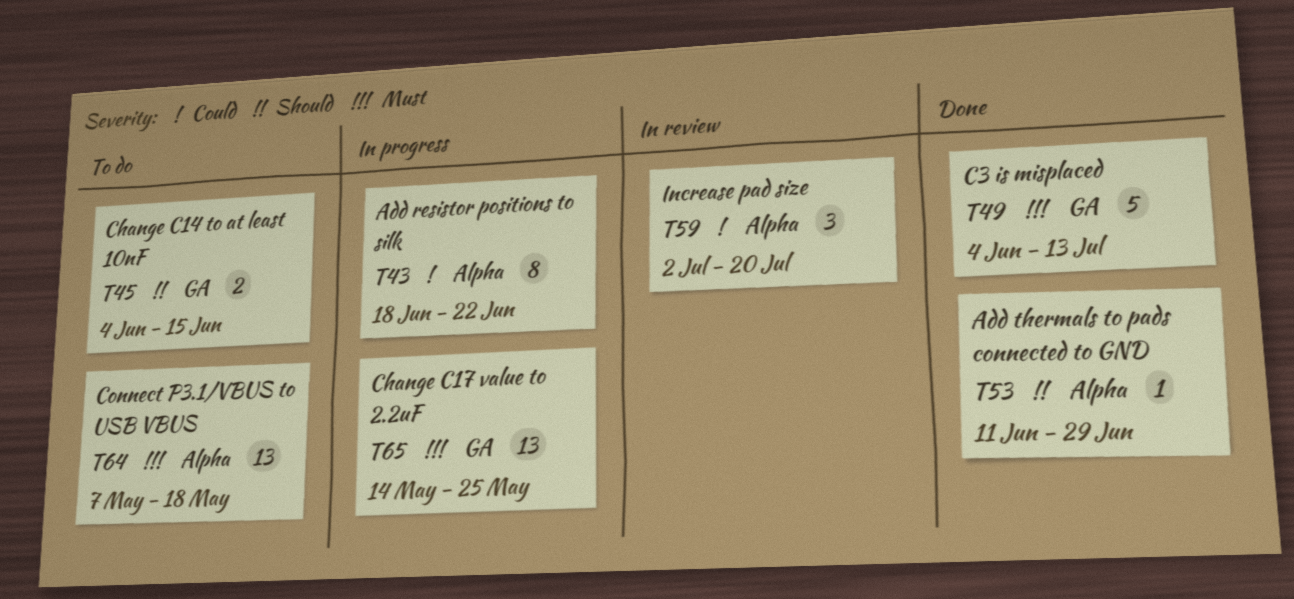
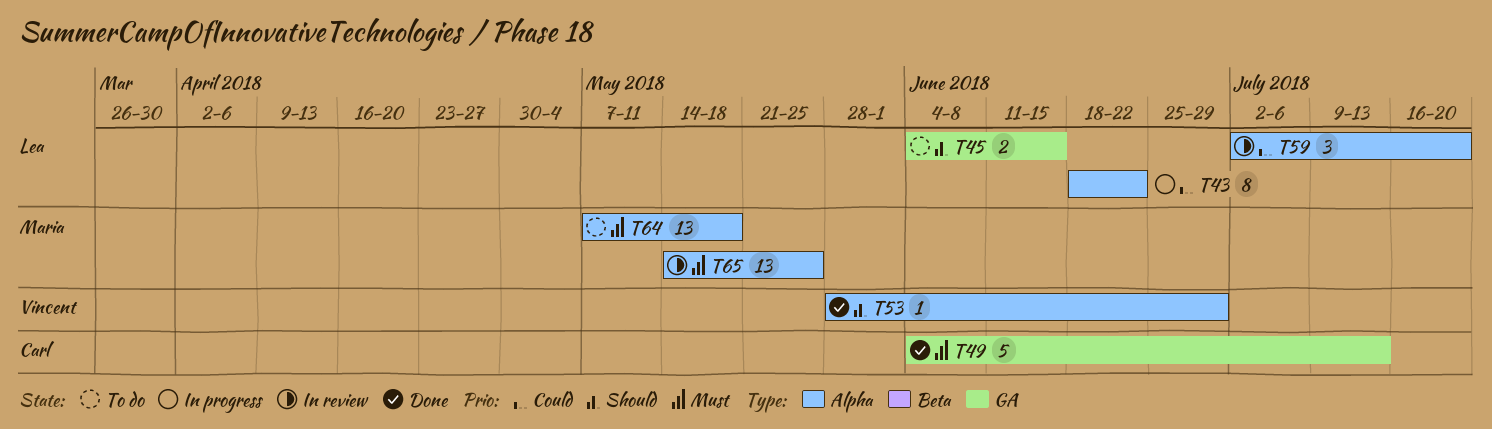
T53, start: Jun 11 -> May 28
T65, status: In progress -> In review
T65, label: GA -> Alpha

